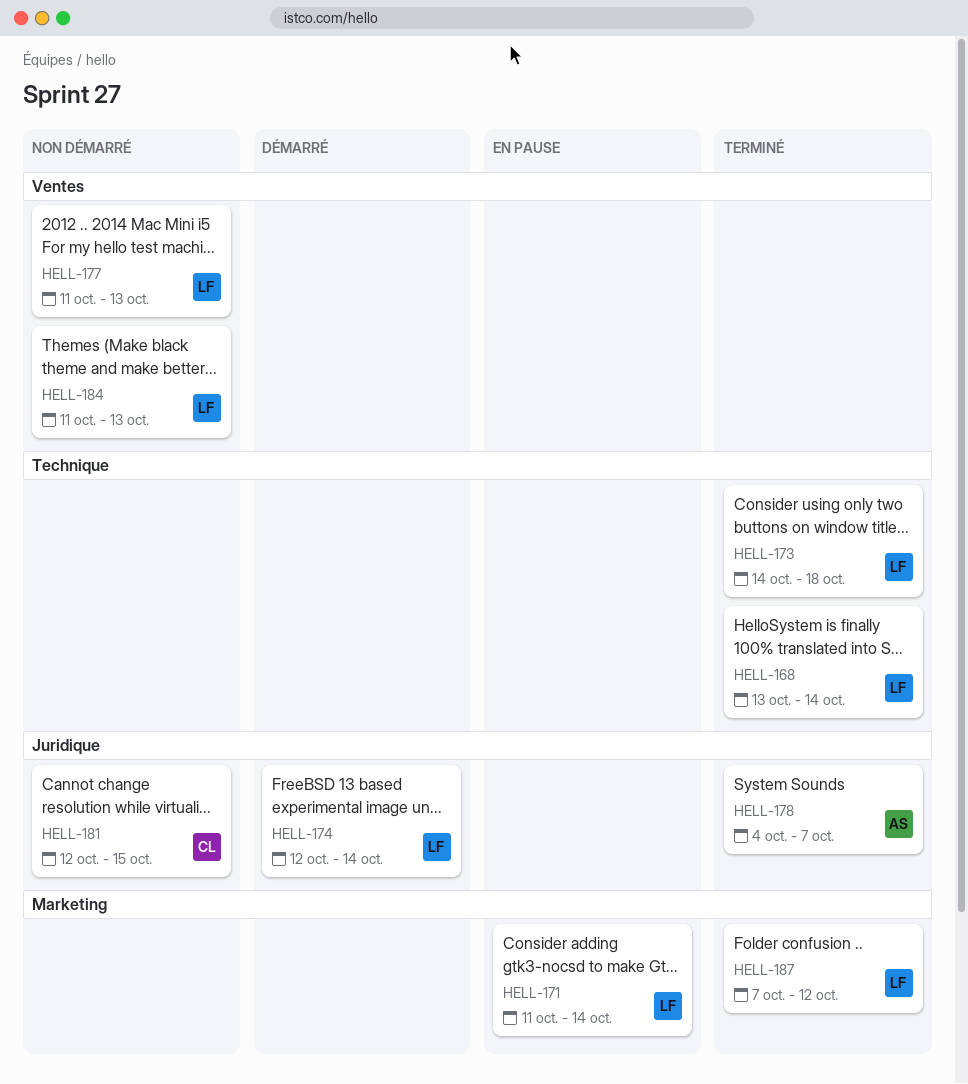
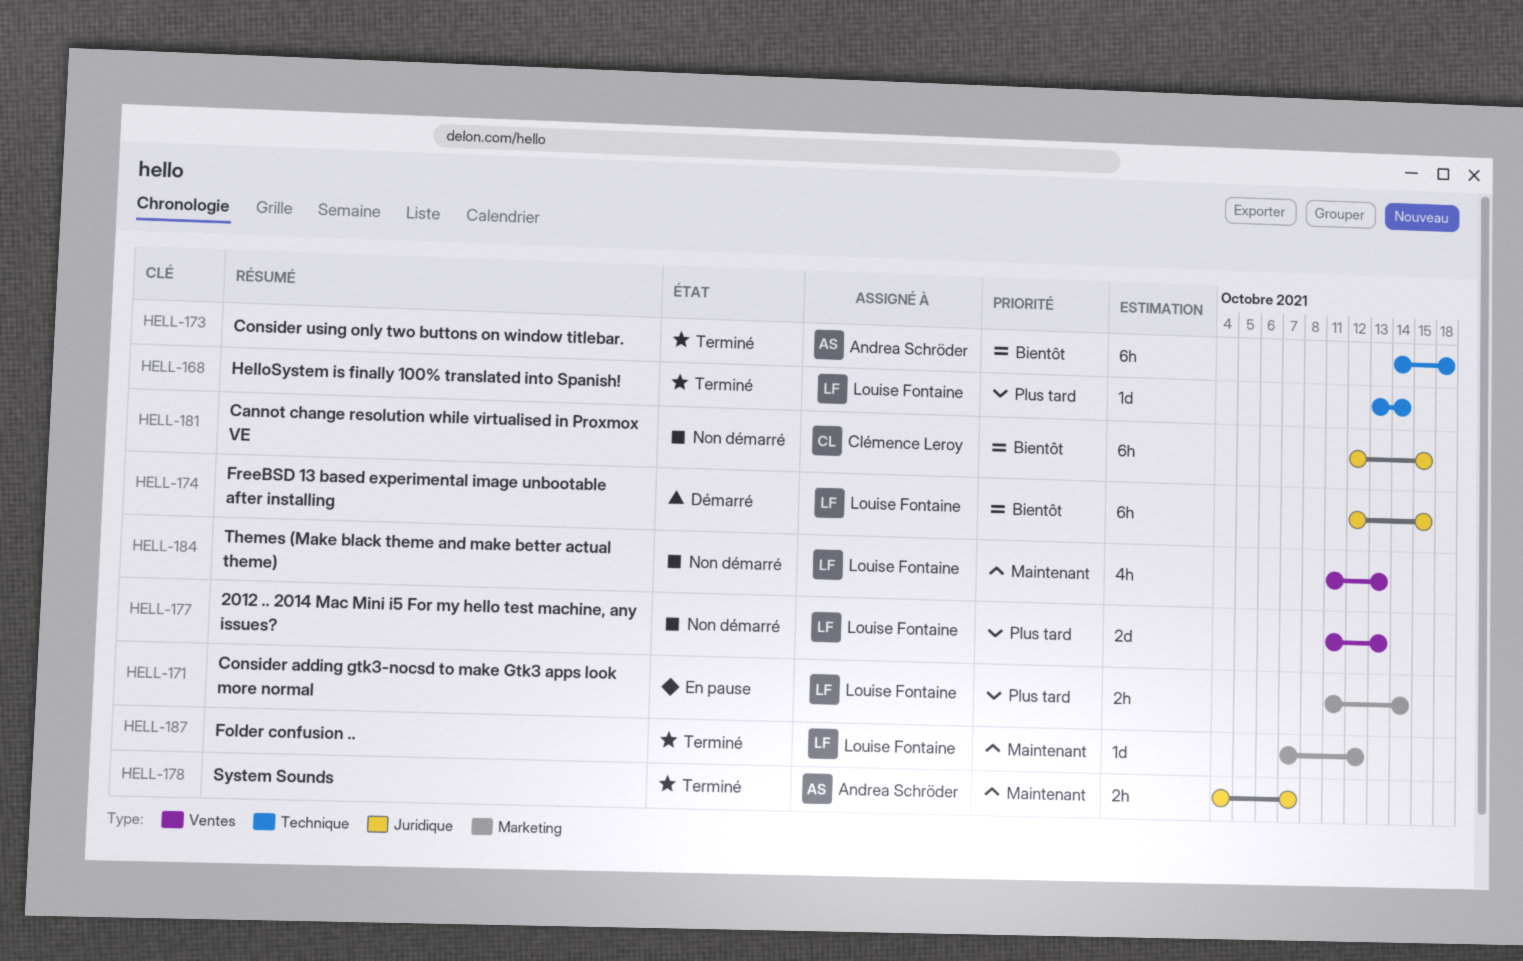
HELL-173, owner: Louise Fontaine -> Andrea Schröder
HELL-174, due: Oct 14 -> Oct 15

